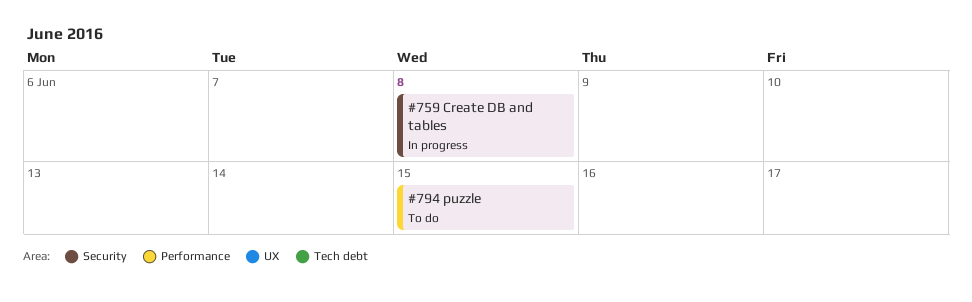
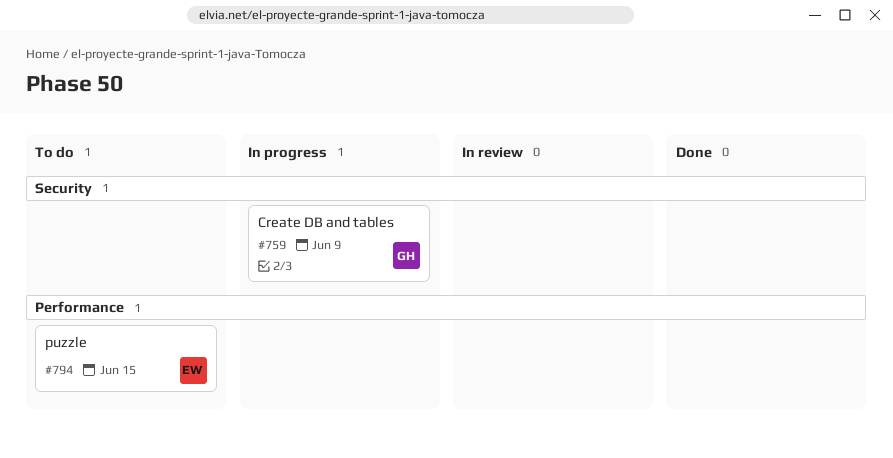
#759, due: Jun 8 -> Jun 9

